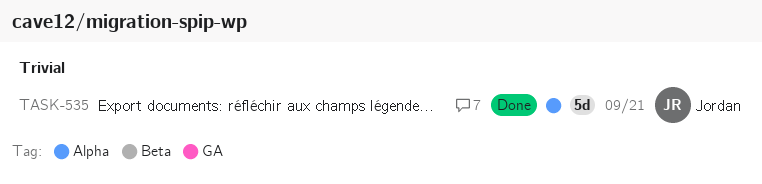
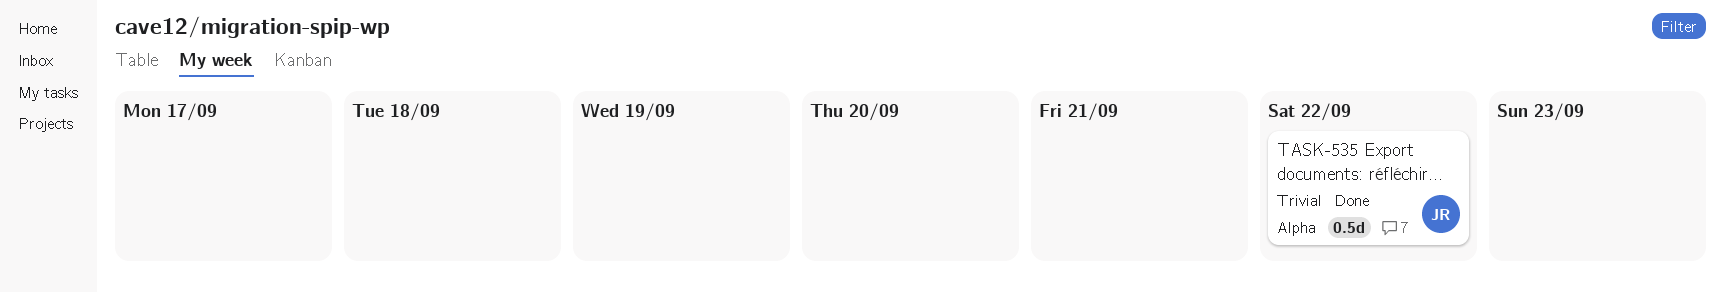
TASK-535, estimate: 5d -> 0.5d
TASK-535, due: Sep 21 -> Sep 22

